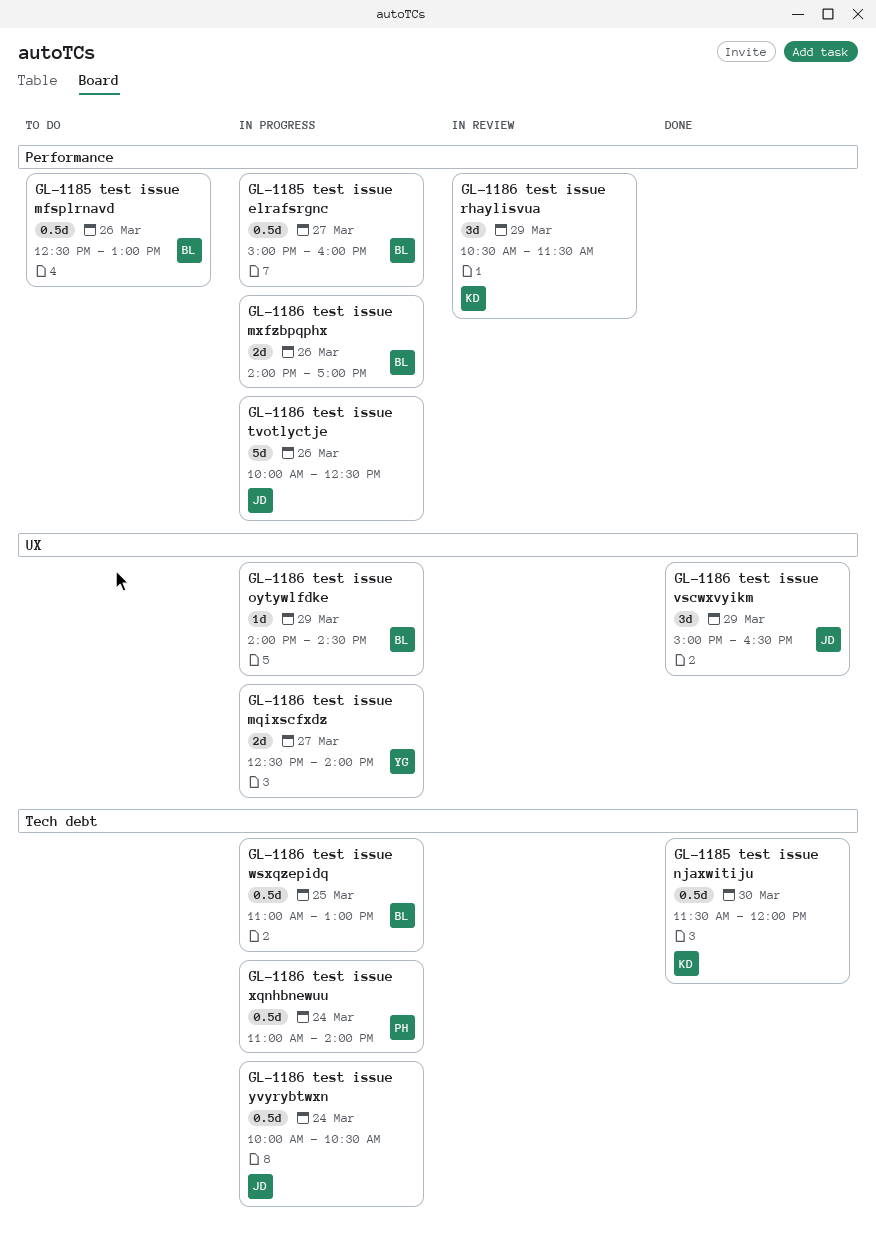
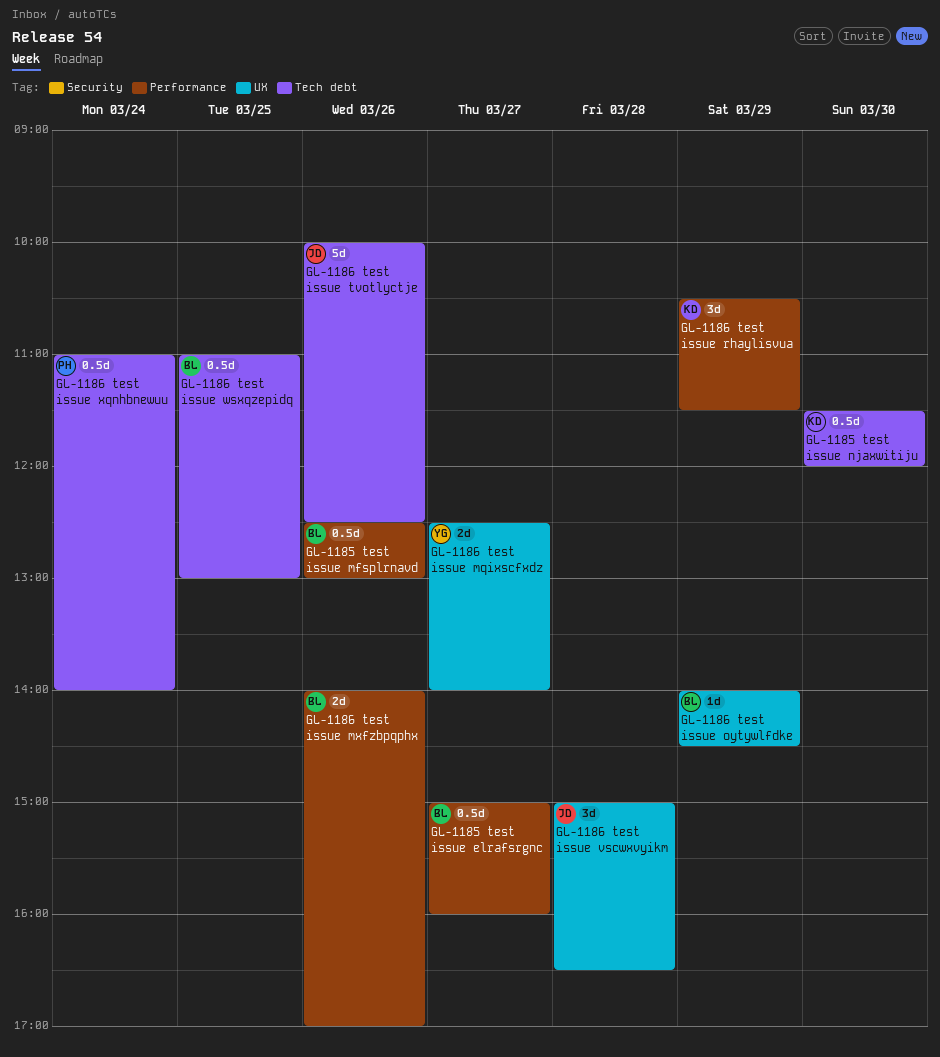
GL-1186 test issue tvotlyctje, label: Performance -> Tech debt
GL-1186 test issue vscwxvyikm, day: Mar 29 -> Mar 28
GL-1186 test issue yvyrybtwxn: present -> none

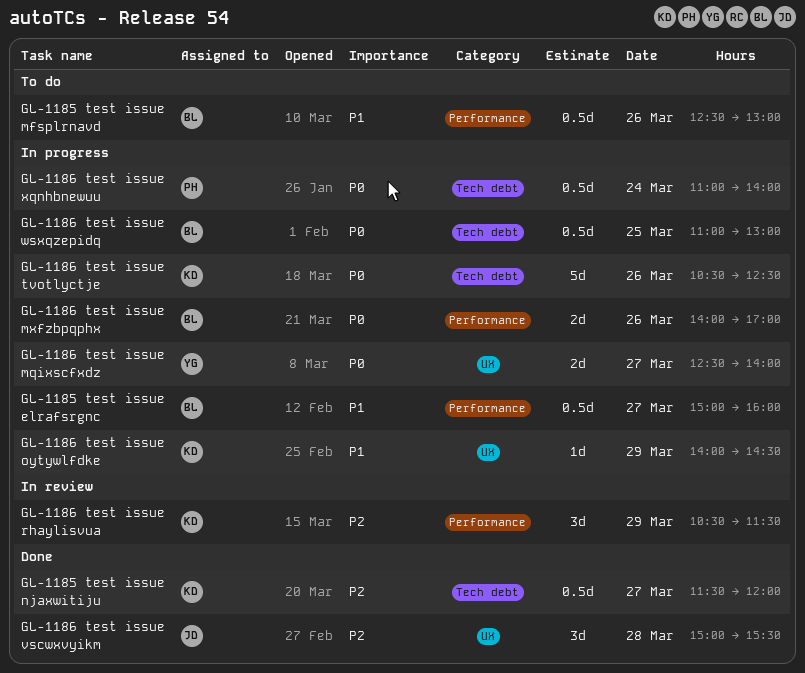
GL-1185 test issue njaxwitiju, day: Mar 30 -> Mar 27
GL-1186 test issue oytywlfdke, owner: BL -> KD
GL-1186 test issue tvotlyctje, owner: JD -> KD
GL-1186 test issue tvotlyctje, begins: 10:00 -> 10:30
GL-1186 test issue vscwxvyikm, ends: 16:30 -> 15:30

